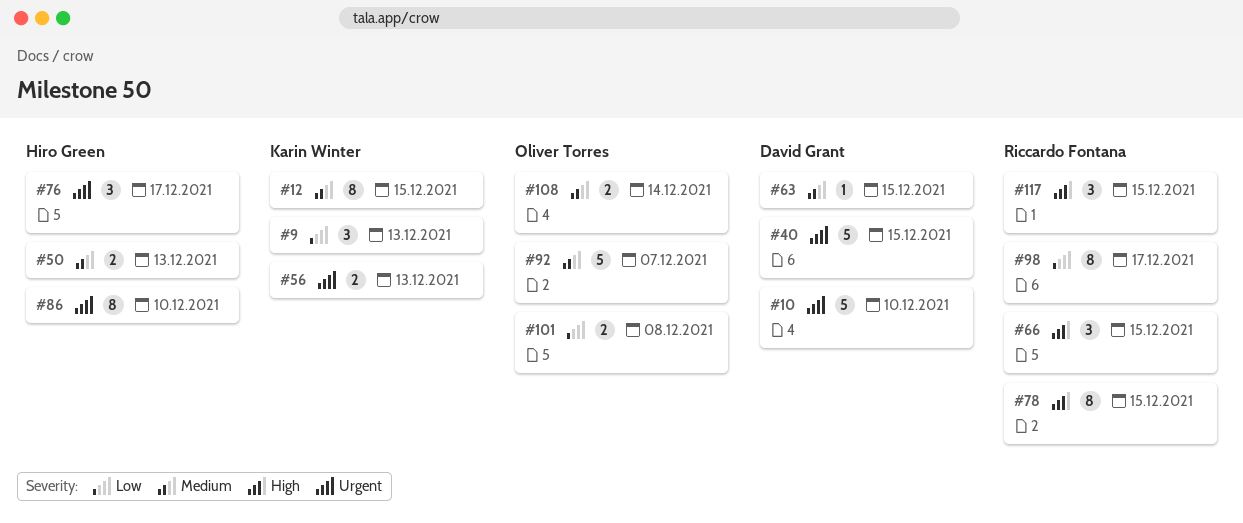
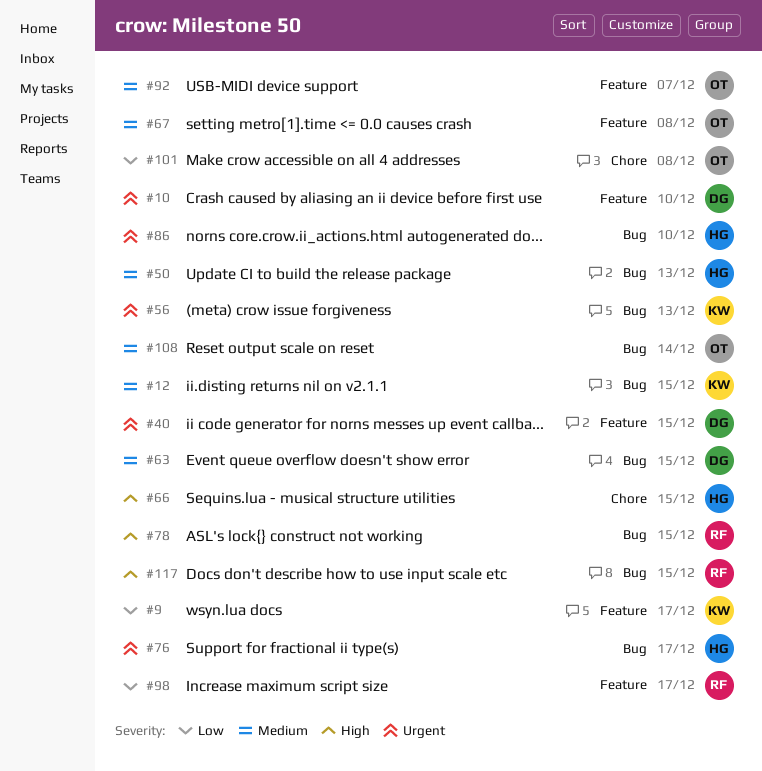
#9, due: Dec 13 -> Dec 17
#66, owner: Riccardo Fontana -> Hiro Green
#67: none -> present

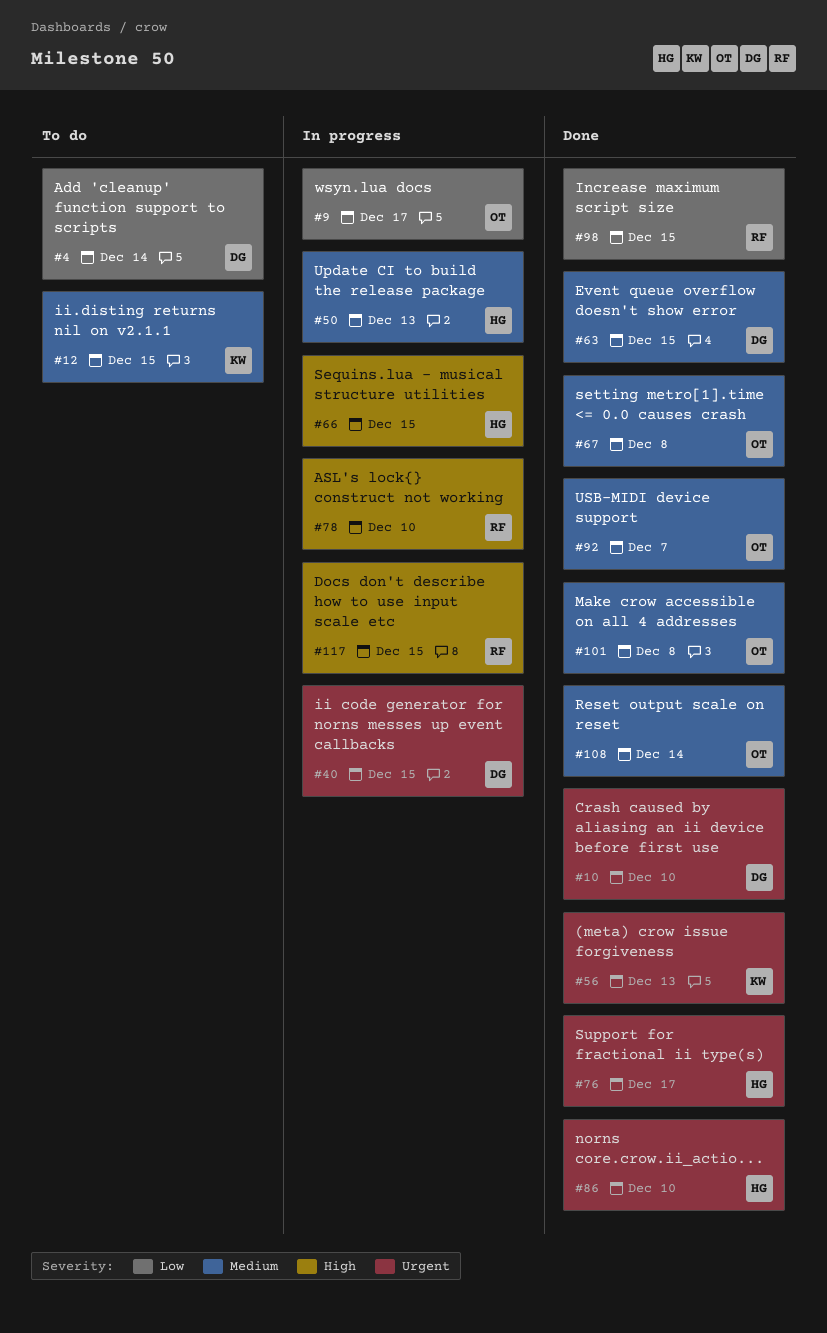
#4: none -> present
#9, owner: KW -> OT
#78, due: Dec 15 -> Dec 10
#98, due: Dec 17 -> Dec 15
#101, priority: Low -> Medium

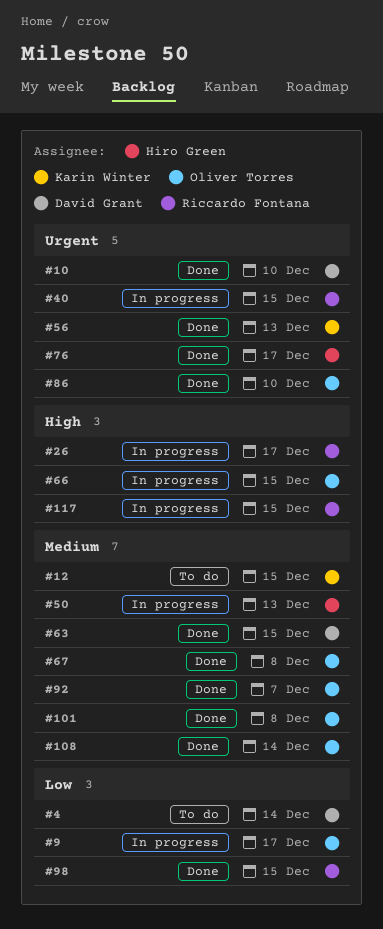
#26: none -> present
#40, owner: David Grant -> Riccardo Fontana
#66, owner: Hiro Green -> Oliver Torres
#78: present -> none
#86, owner: Hiro Green -> Oliver Torres

